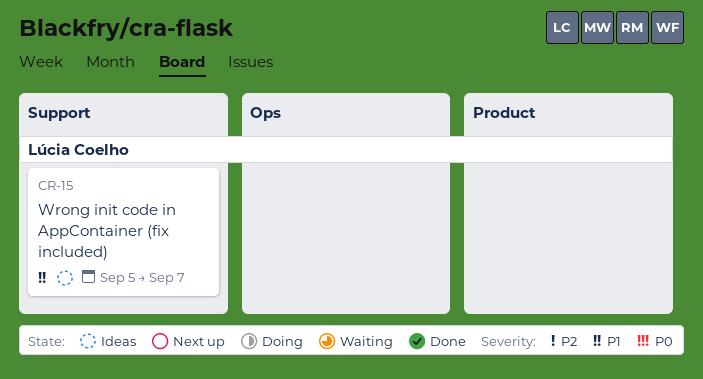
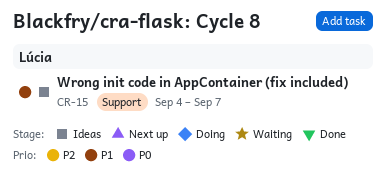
CR-15, start: Sep 5 -> Sep 4

